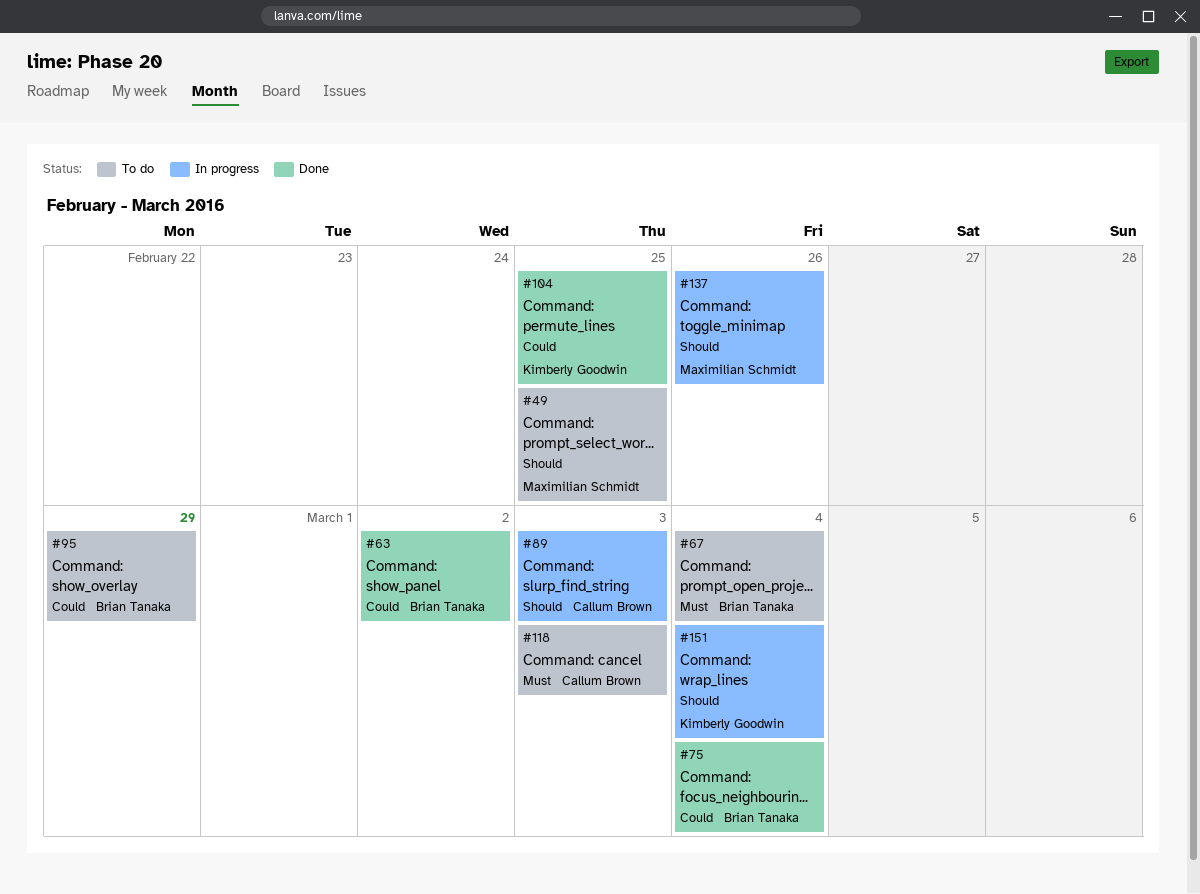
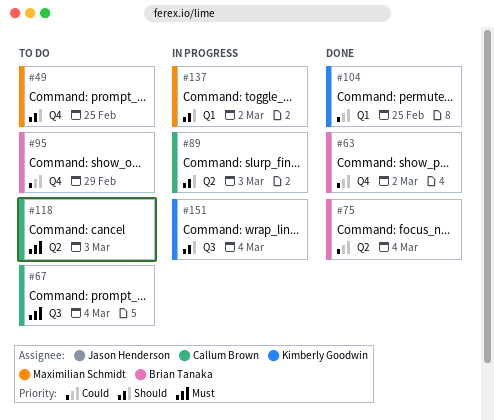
#67, owner: Brian Tanaka -> Callum Brown
#137, due: Feb 26 -> Mar 2

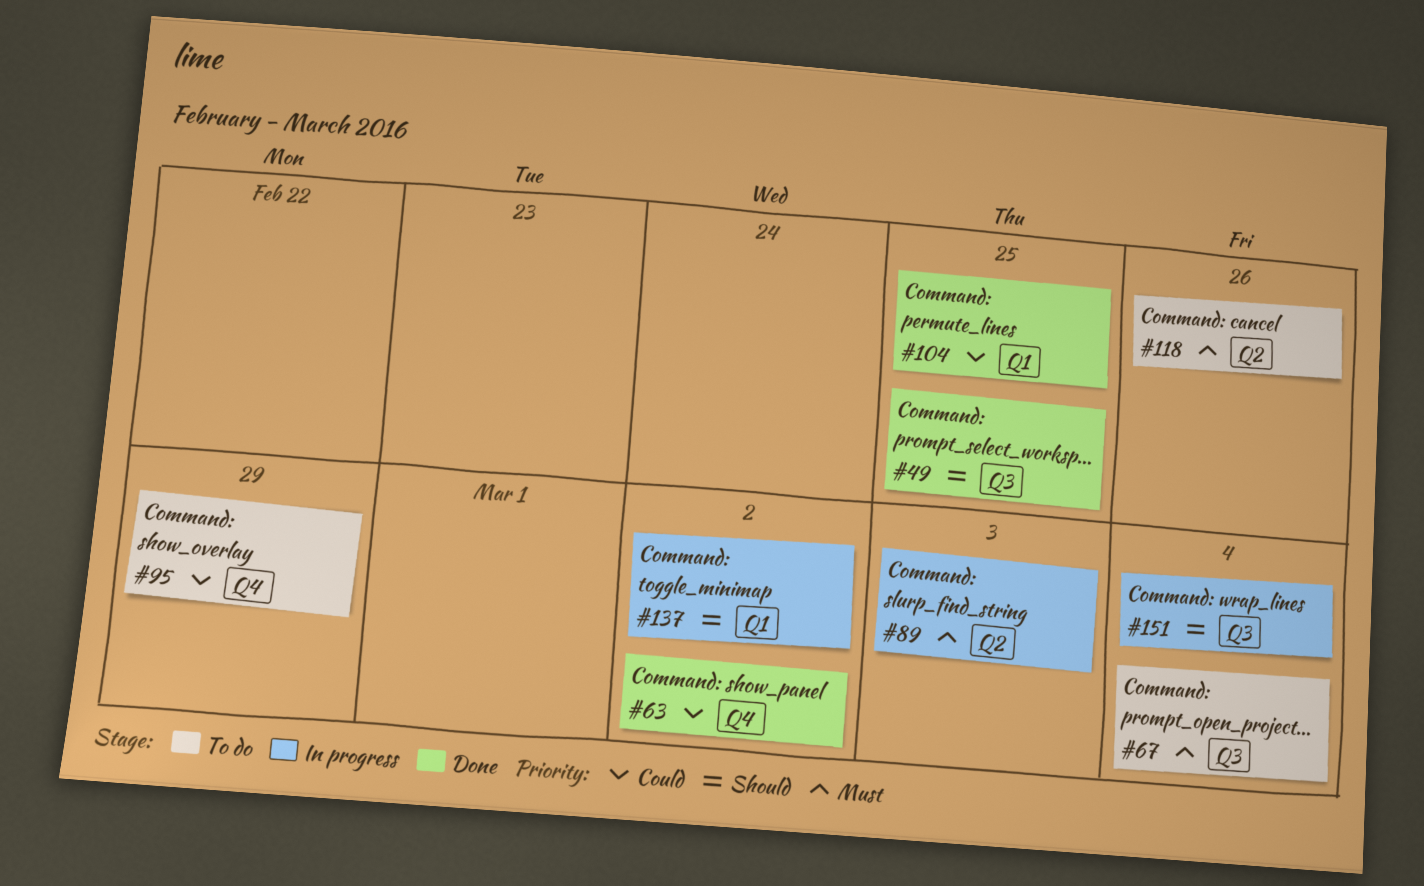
#49, status: To do -> Done
#49, label: Q4 -> Q3
#75: present -> none
#89, priority: Should -> Must
#118, due: Mar 3 -> Feb 26

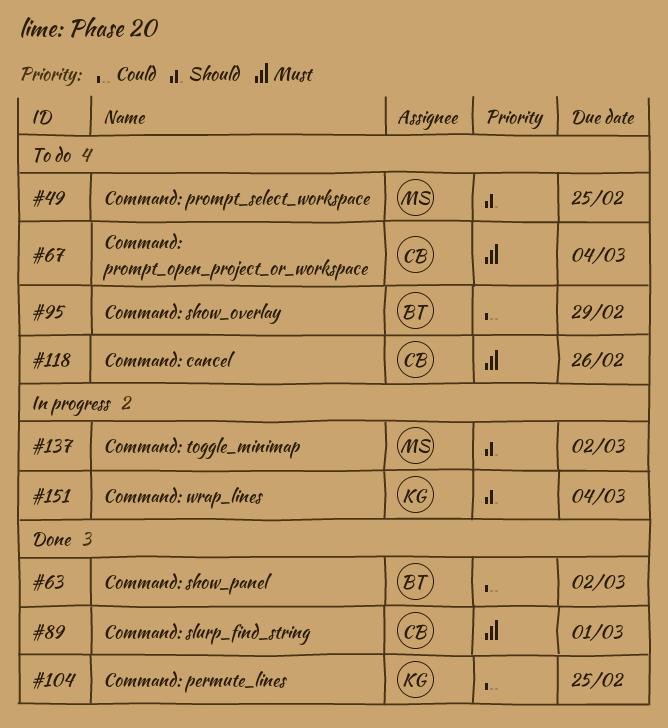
#49, status: Done -> To do
#89, status: In progress -> Done
#89, due: Mar 3 -> Mar 1

